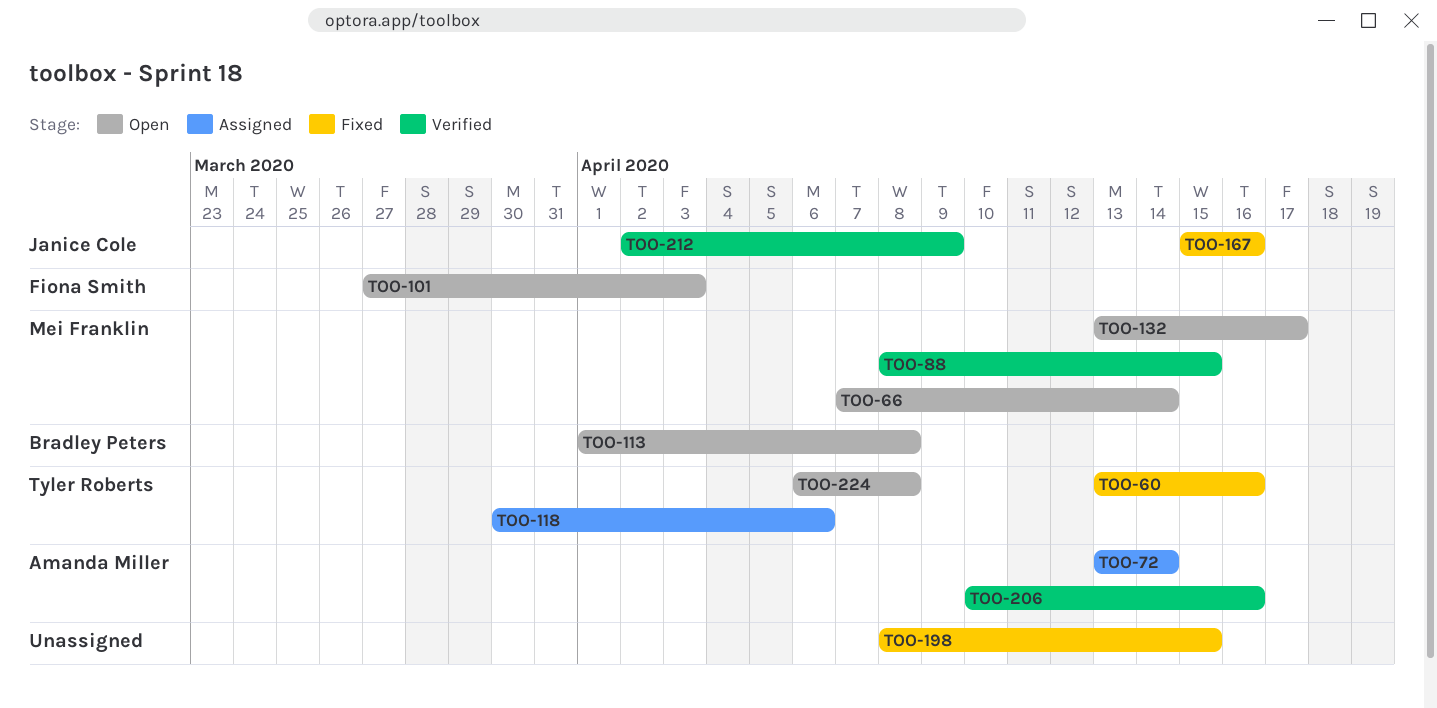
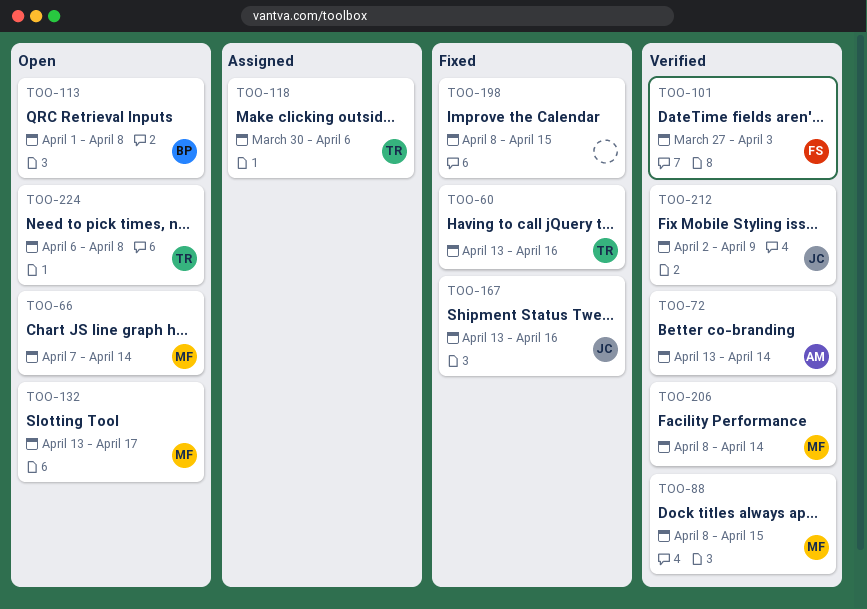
TOO-72, status: Assigned -> Verified
TOO-101, status: Open -> Verified
TOO-167, start: Apr 15 -> Apr 13
TOO-206, owner: Amanda Miller -> Mei Franklin
TOO-206, start: Apr 10 -> Apr 8
TOO-206, due: Apr 16 -> Apr 14

